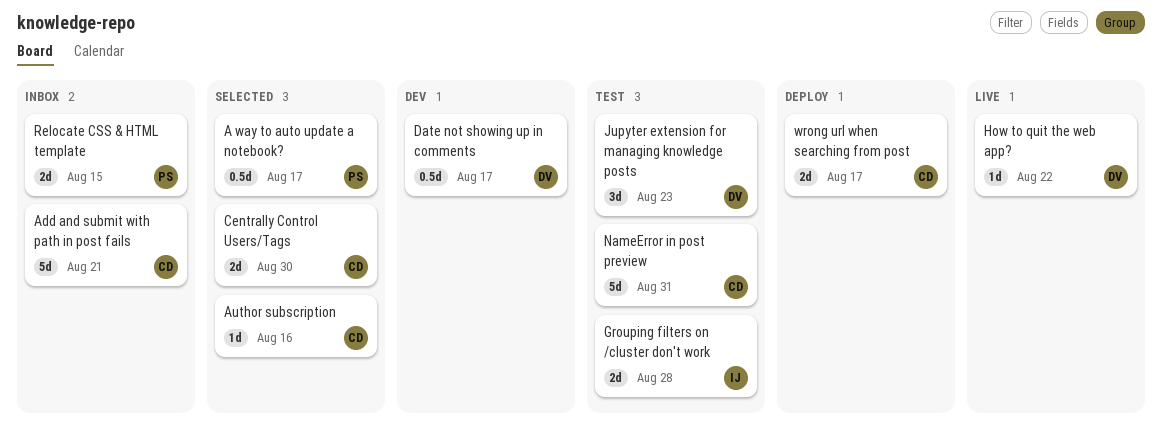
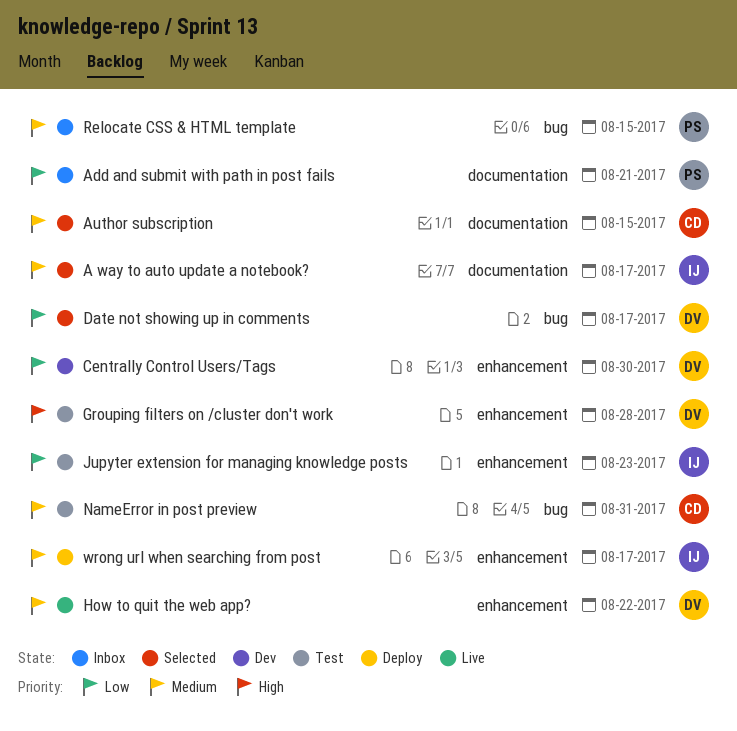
A way to auto update a notebook?, owner: PS -> IJ
Add and submit with path in post fails, owner: CD -> PS
Author subscription, due: Aug 16 -> Aug 15
Centrally Control Users/Tags, status: Selected -> Dev
Centrally Control Users/Tags, owner: CD -> DV
Date not showing up in comments, status: Dev -> Selected
Grouping filters on /cluster don't work, owner: IJ -> DV
Jupyter extension for managing knowledge posts, owner: DV -> IJ
wrong url when searching from post, owner: CD -> IJ

